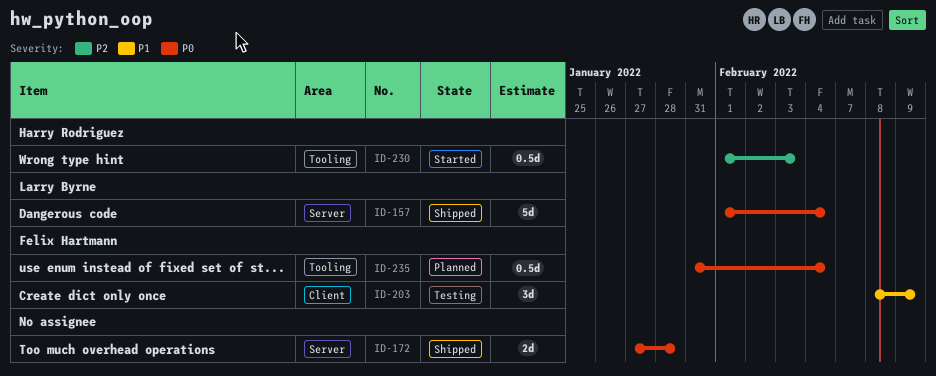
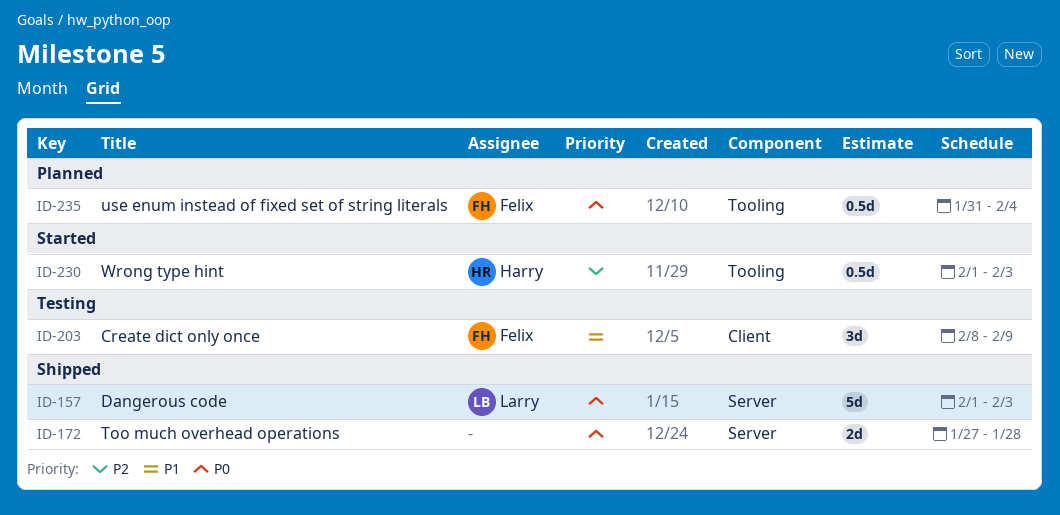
ID-157, due: Feb 4 -> Feb 3

